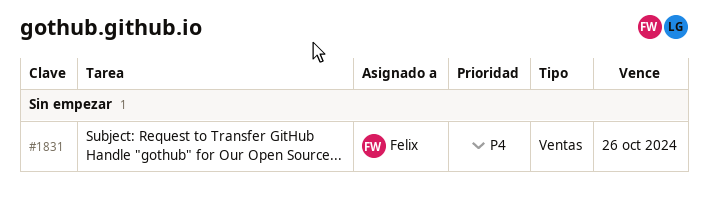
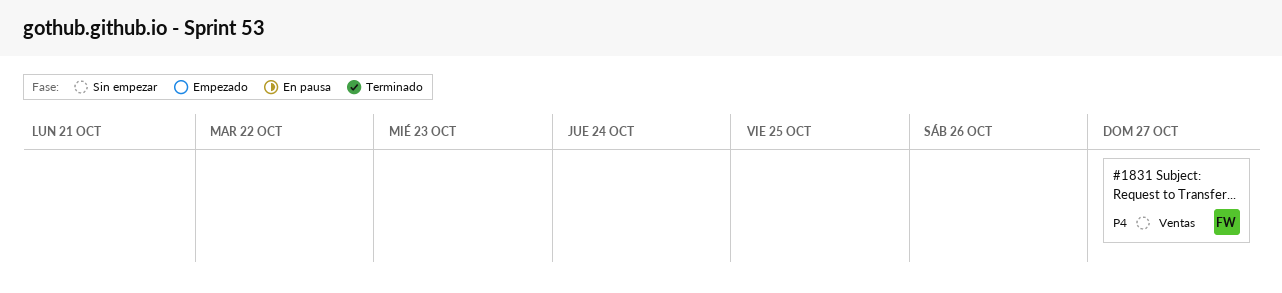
#1831, due: Oct 26 -> Oct 27

